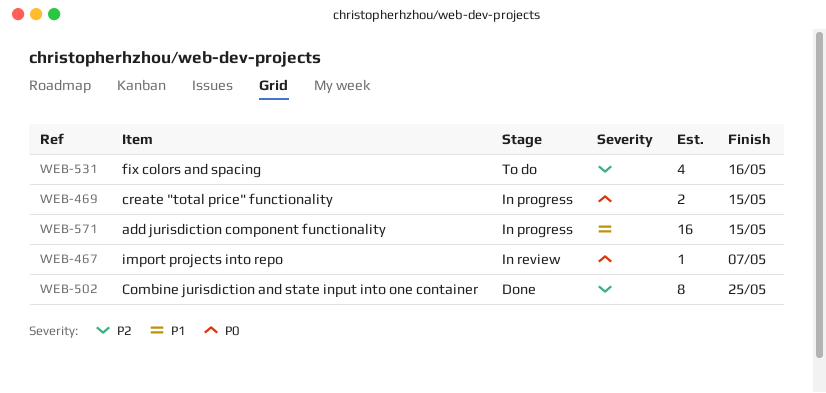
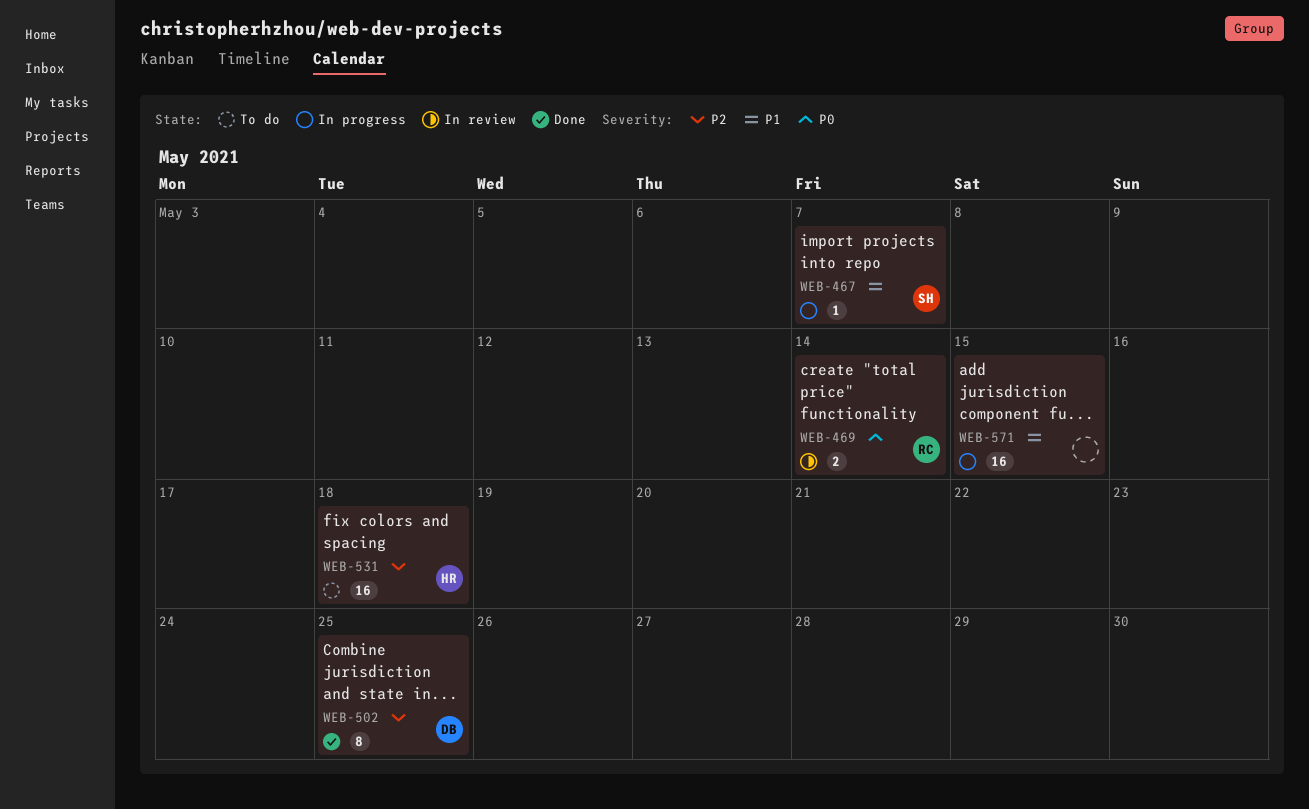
WEB-467, status: In review -> In progress
WEB-467, priority: P0 -> P1
WEB-469, status: In progress -> In review
WEB-469, due: May 15 -> May 14
WEB-531, estimate: 4 -> 16
WEB-531, due: May 16 -> May 18

